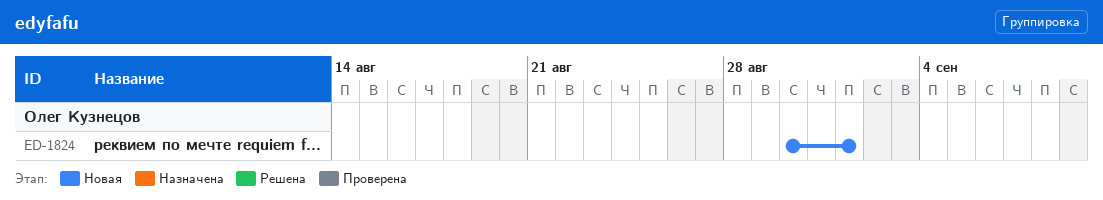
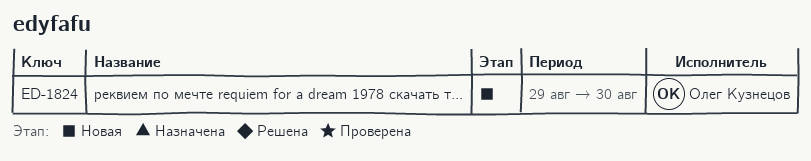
ED-1824, start: Aug 30 -> Aug 29
ED-1824, due: Sep 1 -> Aug 30

